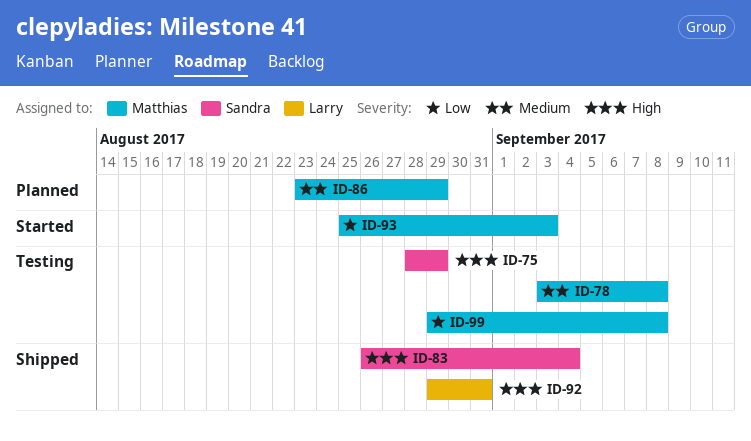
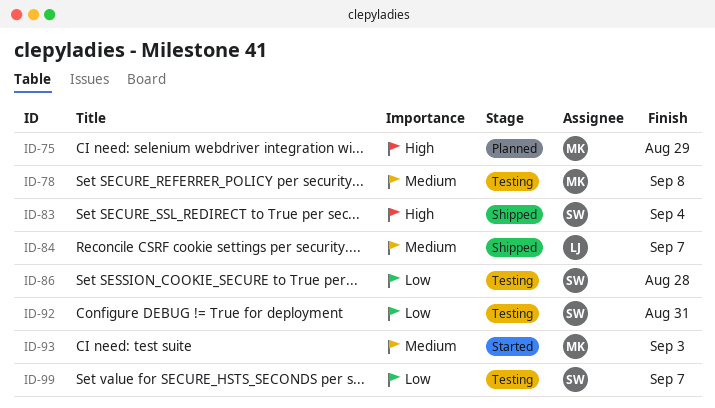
ID-75, status: Testing -> Planned
ID-75, owner: Sandra -> Matthias
ID-84: none -> present
ID-86, status: Planned -> Testing
ID-86, owner: Matthias -> Sandra
ID-86, priority: Medium -> Low
ID-86, due: Aug 29 -> Aug 28
ID-92, status: Shipped -> Testing
ID-92, owner: Larry -> Sandra
ID-92, priority: High -> Low
ID-93, priority: Low -> Medium
ID-99, owner: Matthias -> Sandra
ID-99, due: Sep 8 -> Sep 7

